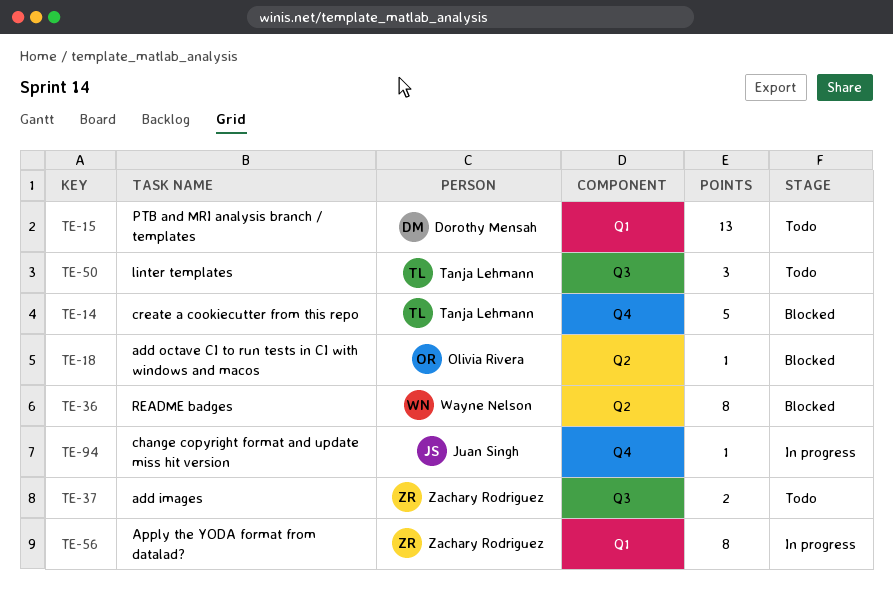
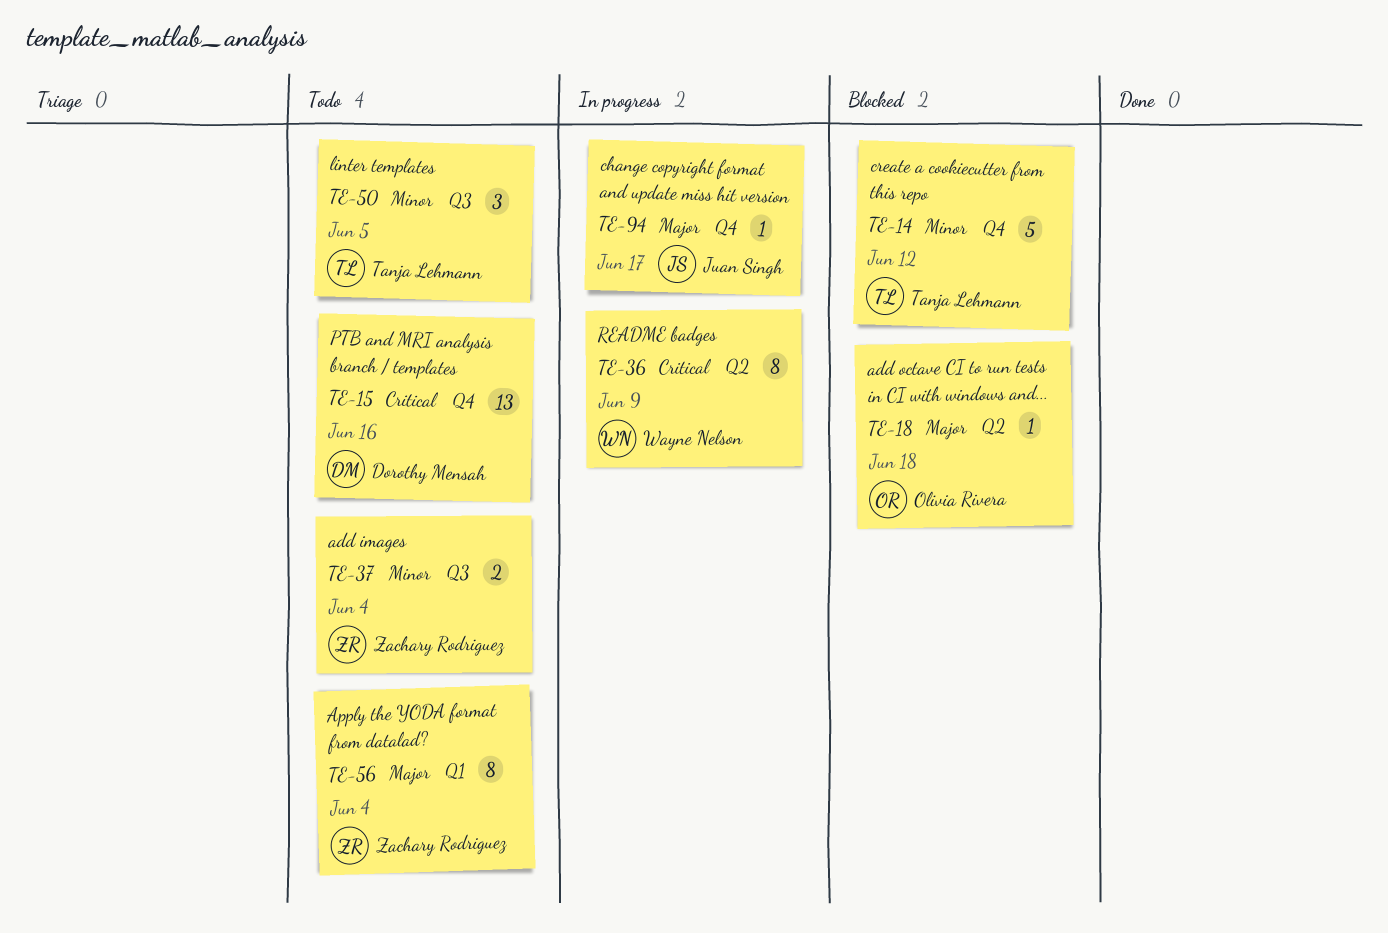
TE-15, label: Q1 -> Q4
TE-36, status: Blocked -> In progress
TE-56, status: In progress -> Todo

